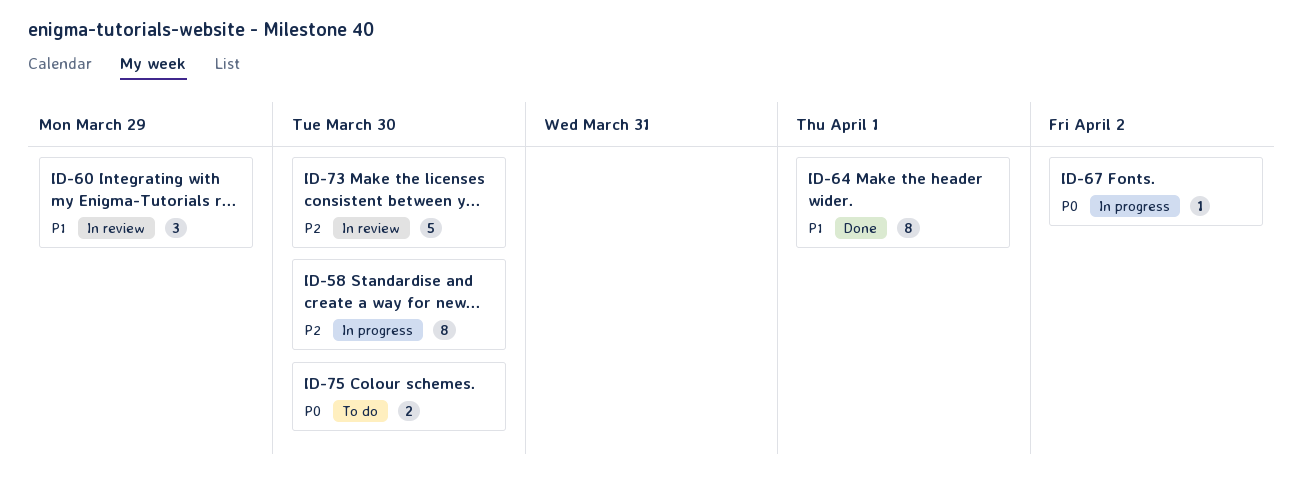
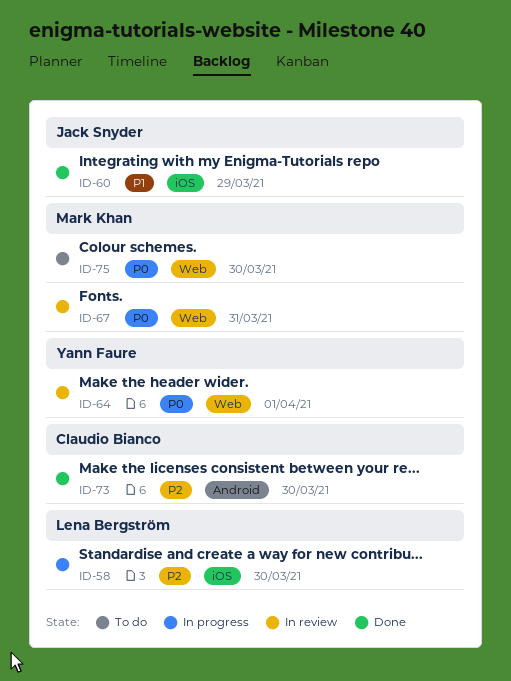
ID-60, status: In review -> Done
ID-64, status: Done -> In review
ID-64, priority: P1 -> P0
ID-67, status: In progress -> In review
ID-67, due: Apr 2 -> Mar 31
ID-73, status: In review -> Done

